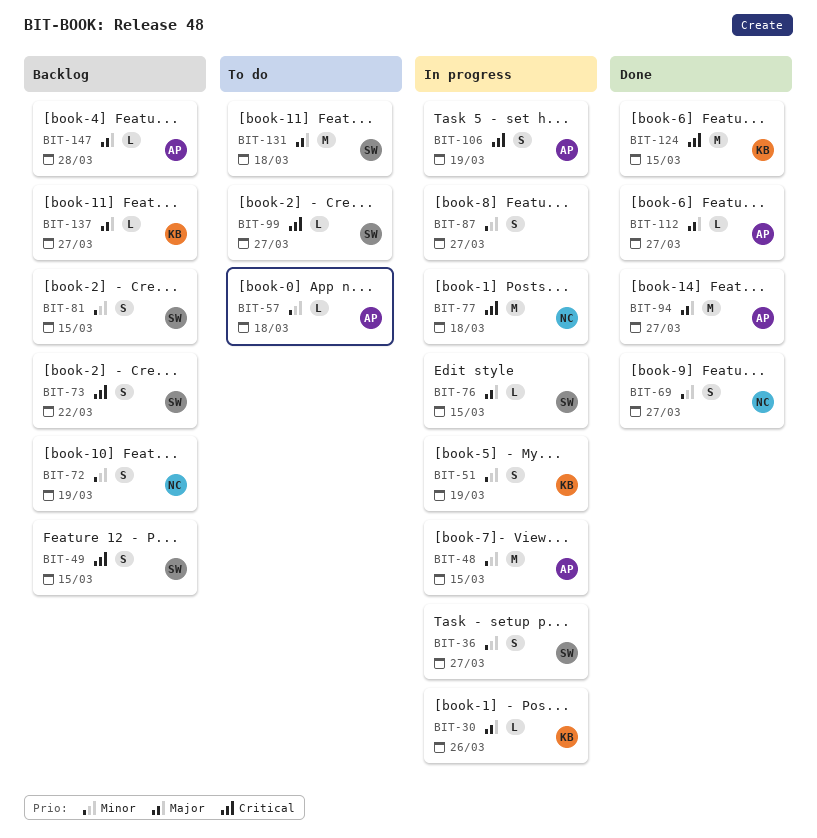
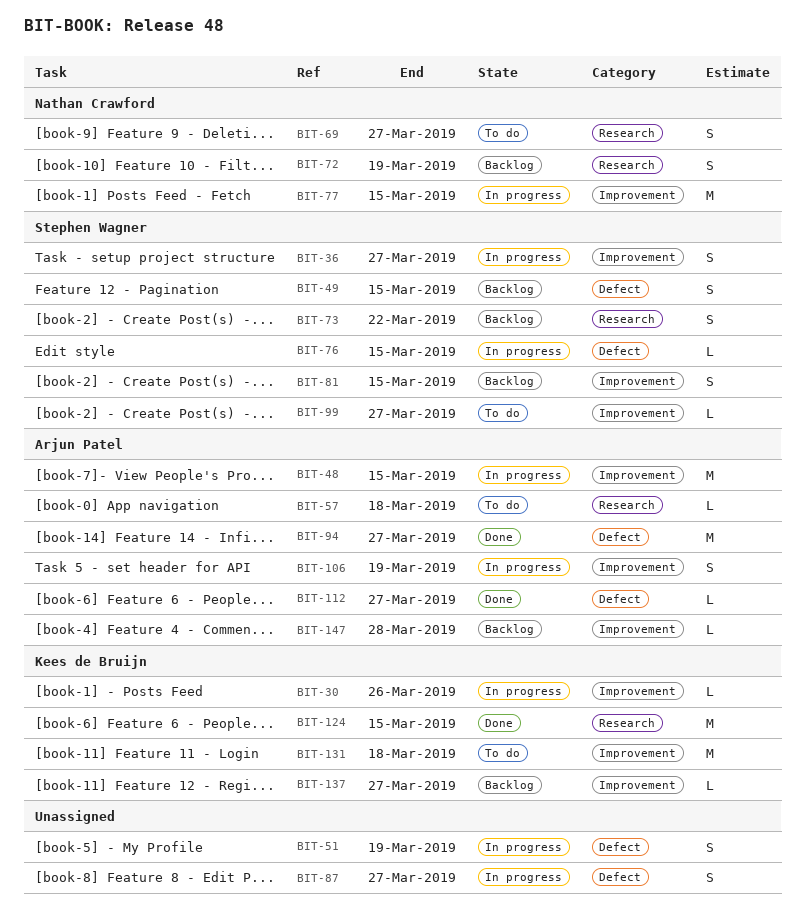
BIT-51, owner: Kees de Bruijn -> none
BIT-69, status: Done -> To do
BIT-77, due: Mar 18 -> Mar 15
BIT-131, owner: Stephen Wagner -> Kees de Bruijn

